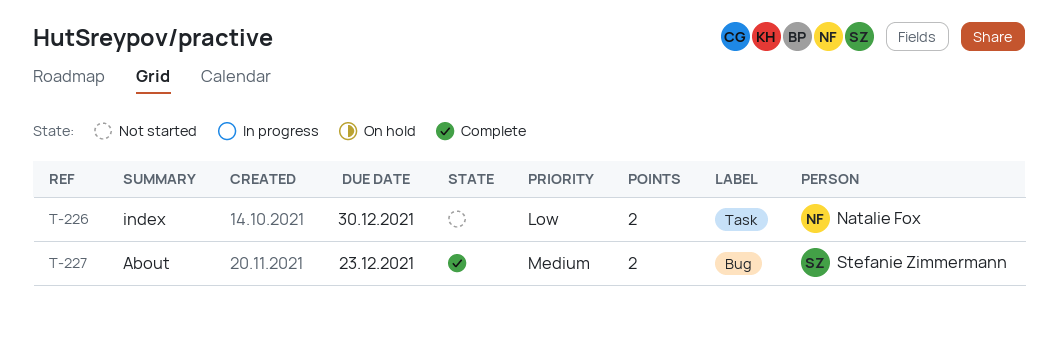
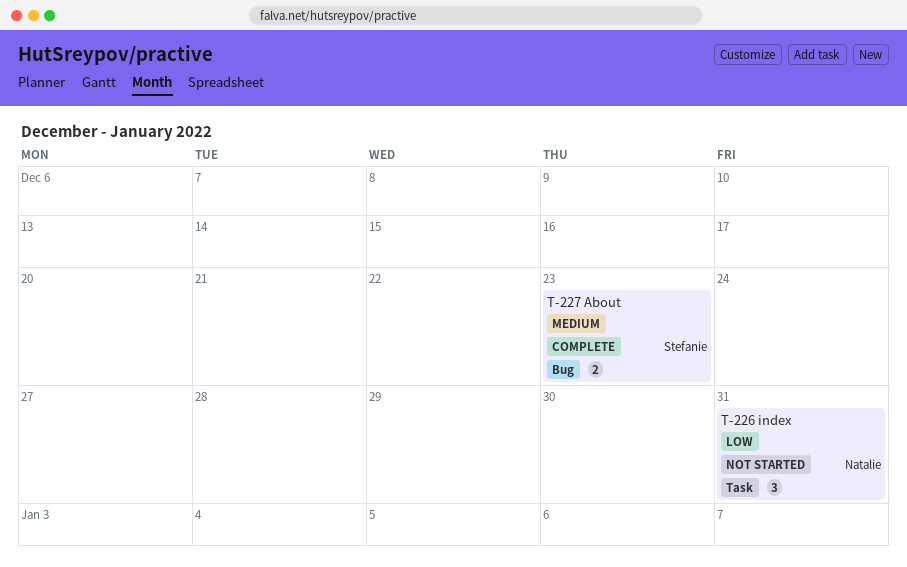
T-226, estimate: 2 -> 3
T-226, due: Dec 30 -> Dec 31

